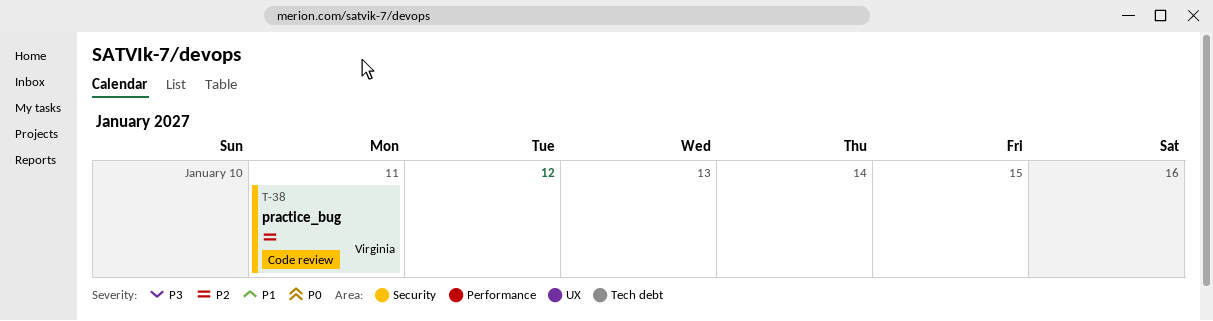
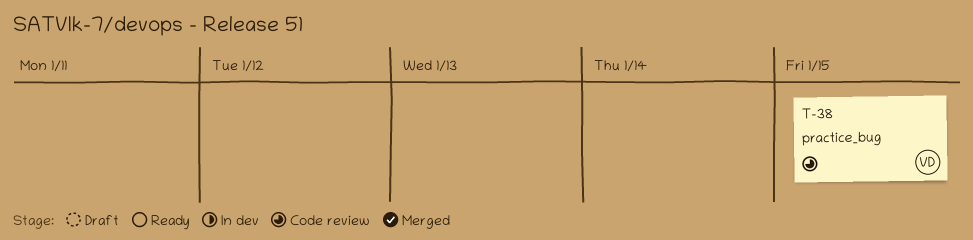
T-38, due: Jan 11 -> Jan 15

